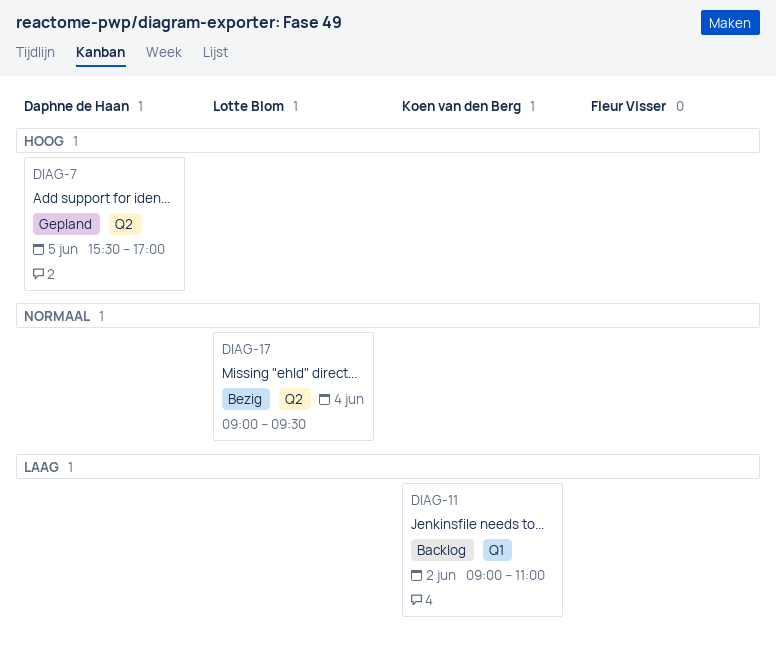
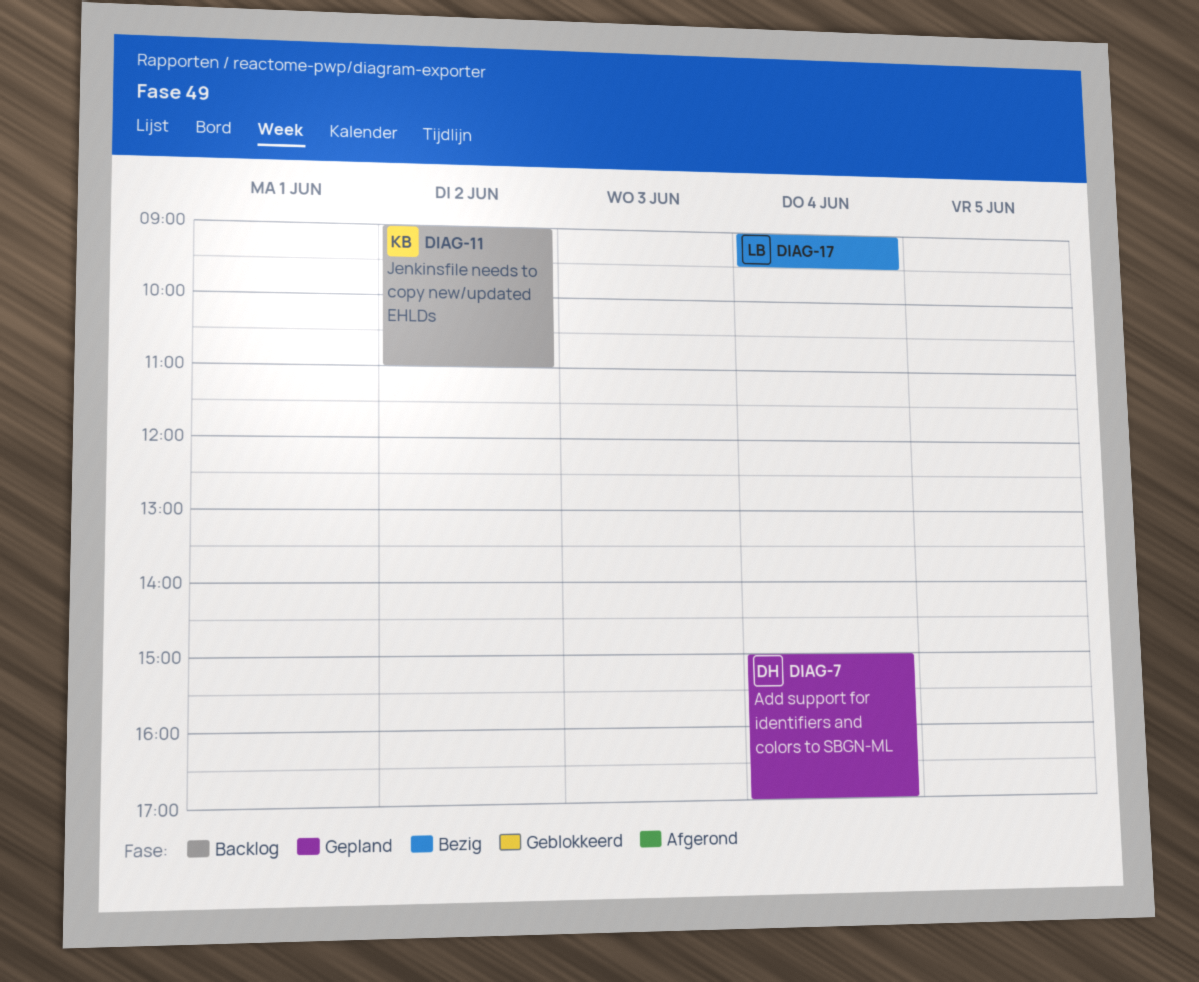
DIAG-7, day: Jun 5 -> Jun 4
DIAG-7, begins: 15:30 -> 15:00

